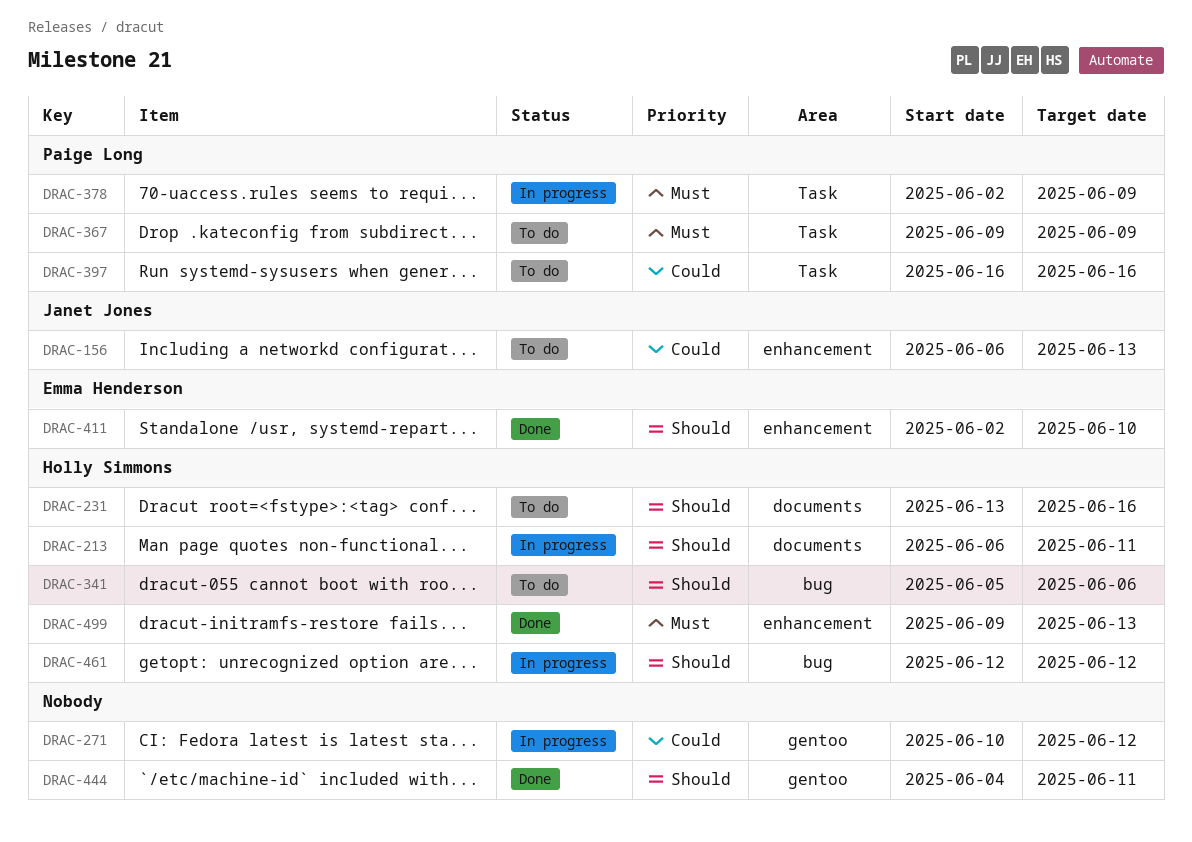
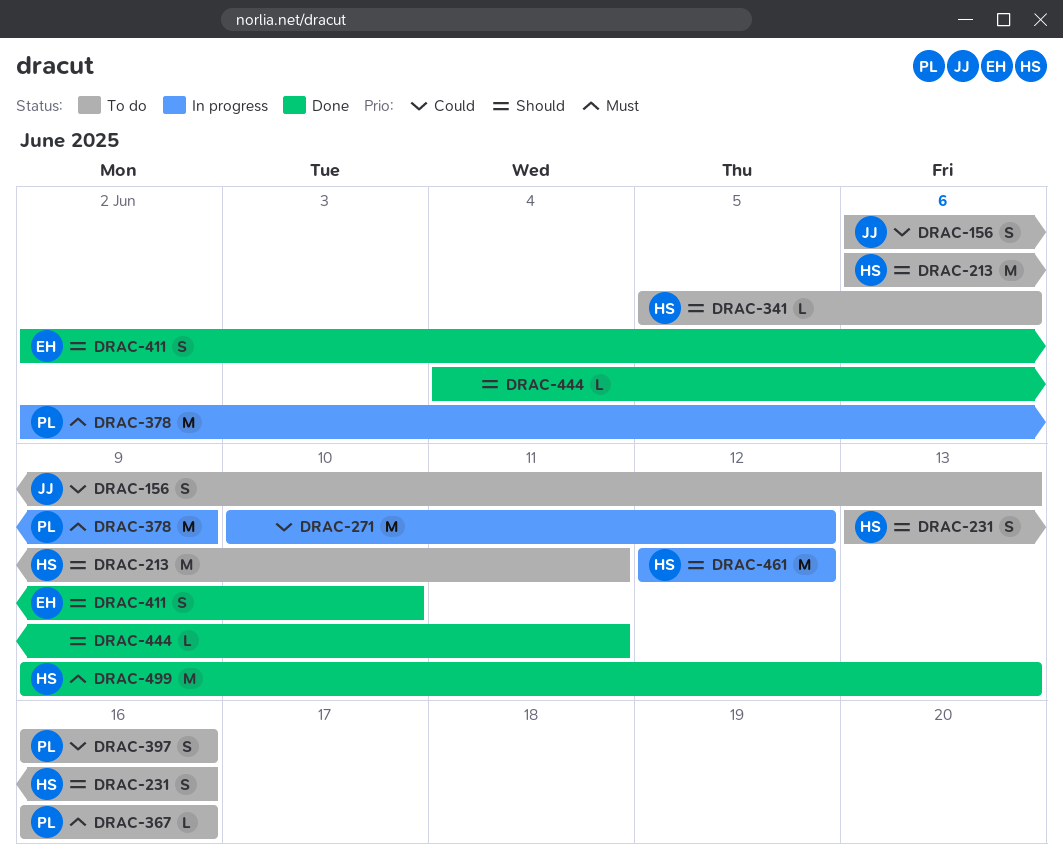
DRAC-213, status: In progress -> To do
DRAC-367, start: Jun 9 -> Jun 16
DRAC-367, due: Jun 9 -> Jun 16

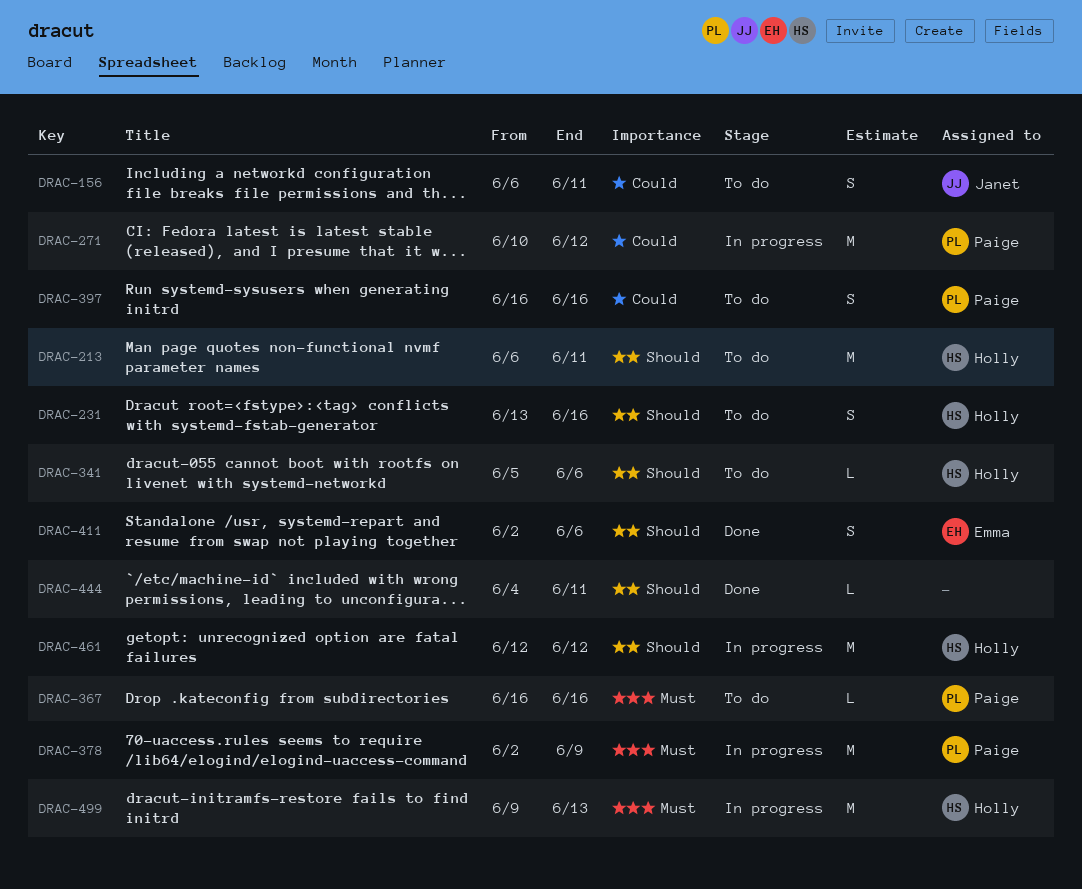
DRAC-156, due: Jun 13 -> Jun 11
DRAC-271, owner: none -> Paige
DRAC-411, due: Jun 10 -> Jun 6
DRAC-499, status: Done -> In progress

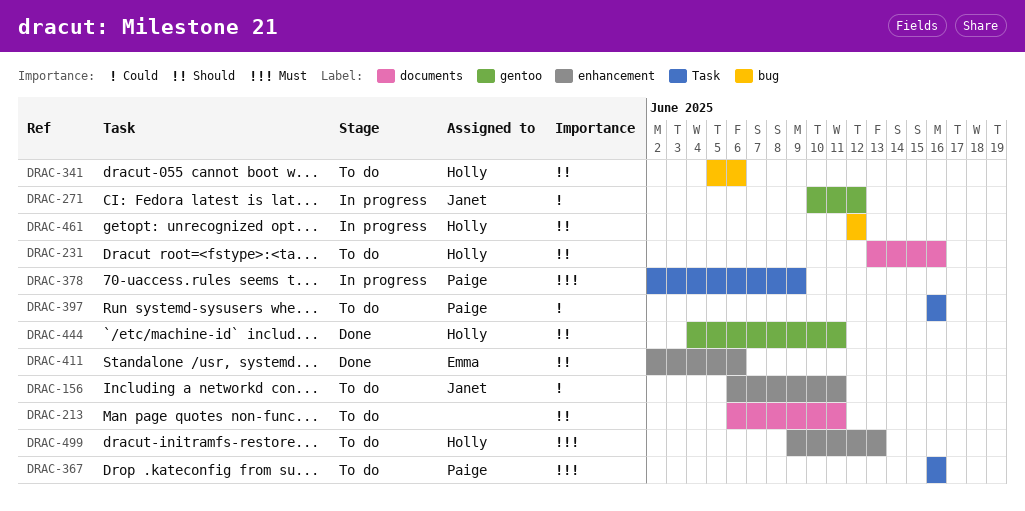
DRAC-213, owner: Holly -> none
DRAC-271, owner: Paige -> Janet
DRAC-444, owner: none -> Holly
DRAC-499, status: In progress -> To do

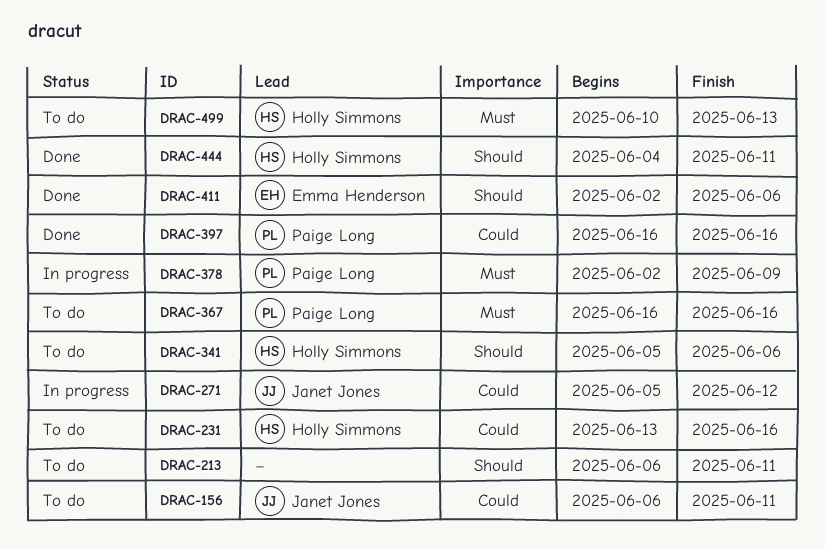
DRAC-231, priority: Should -> Could
DRAC-271, start: Jun 10 -> Jun 5
DRAC-397, status: To do -> Done
DRAC-461: present -> none
DRAC-499, start: Jun 9 -> Jun 10

